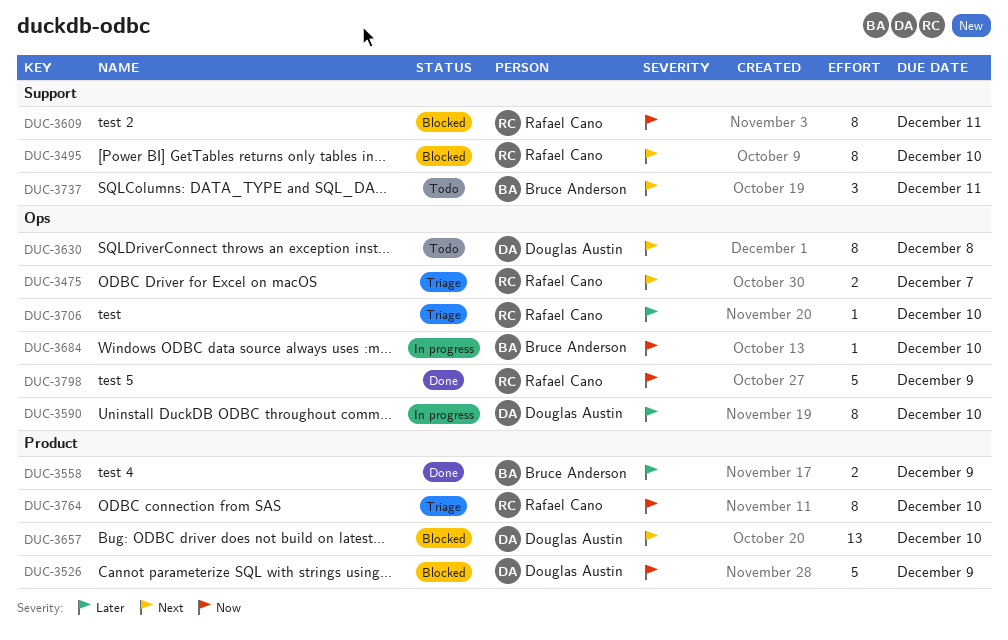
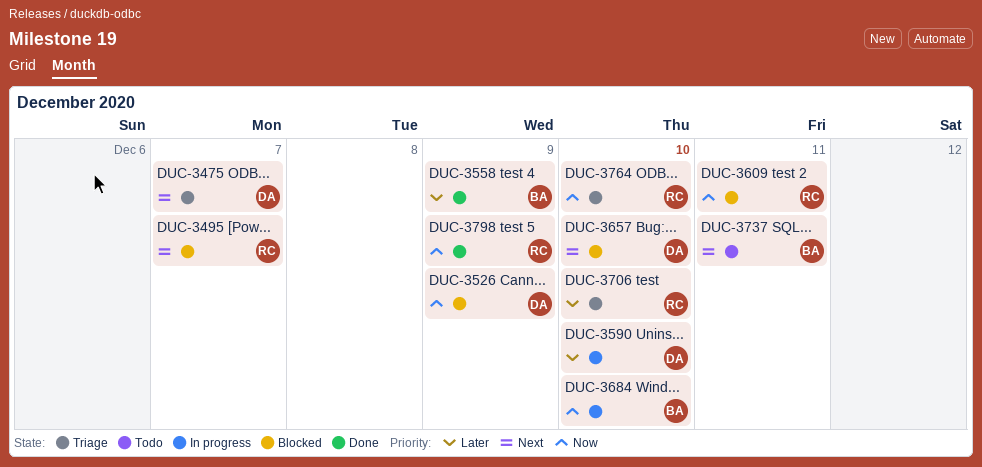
DUC-3475, owner: Rafael Cano -> Douglas Austin
DUC-3495, due: Dec 10 -> Dec 7
DUC-3630: present -> none

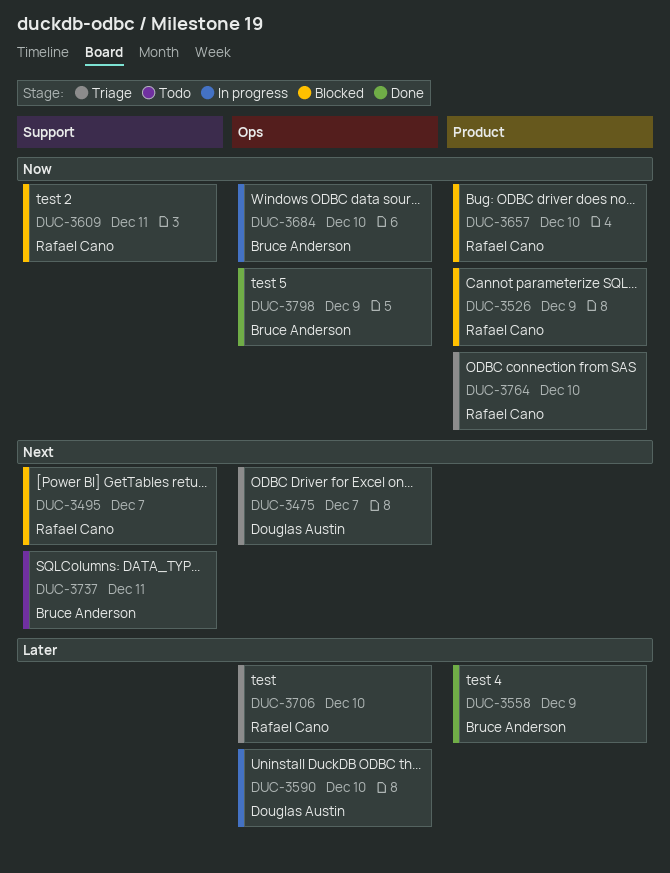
DUC-3526, owner: Douglas Austin -> Rafael Cano
DUC-3657, owner: Douglas Austin -> Rafael Cano
DUC-3657, priority: Next -> Now
DUC-3798, owner: Rafael Cano -> Bruce Anderson

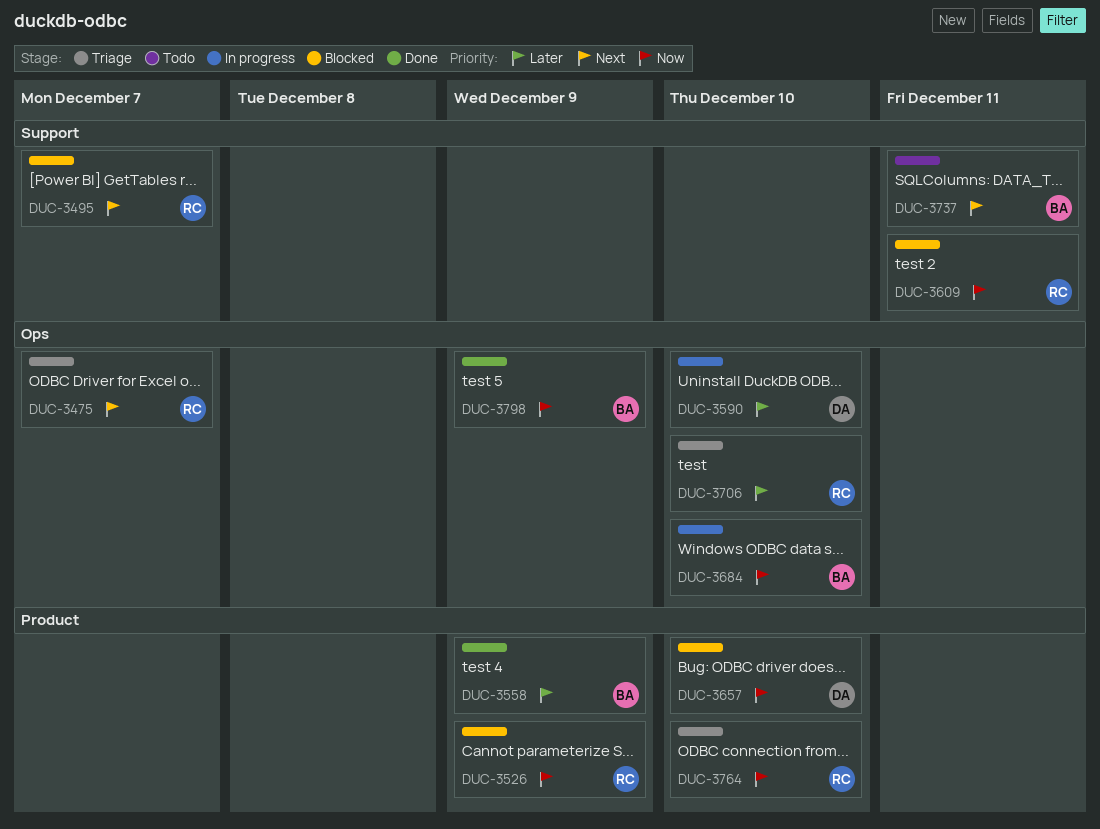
DUC-3475, owner: Douglas Austin -> Rafael Cano
DUC-3657, owner: Rafael Cano -> Douglas Austin

